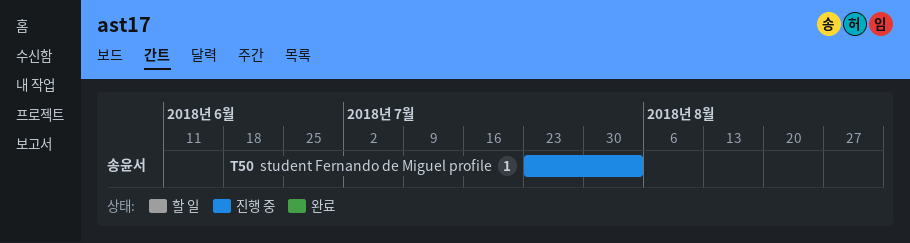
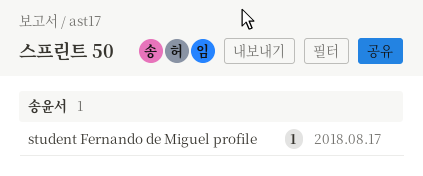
student Fernando de Miguel profile, due: Aug 3 -> Aug 17

